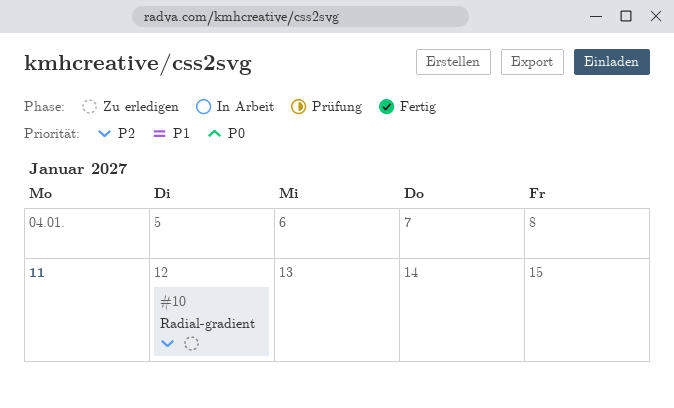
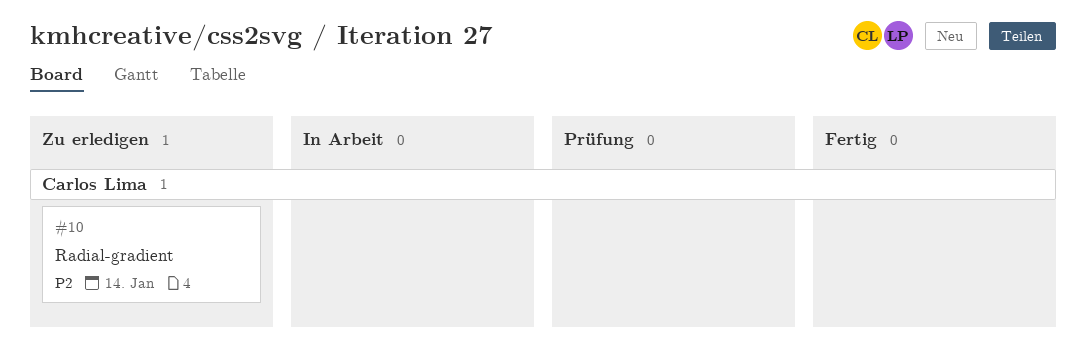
#10, due: Jan 12 -> Jan 14

